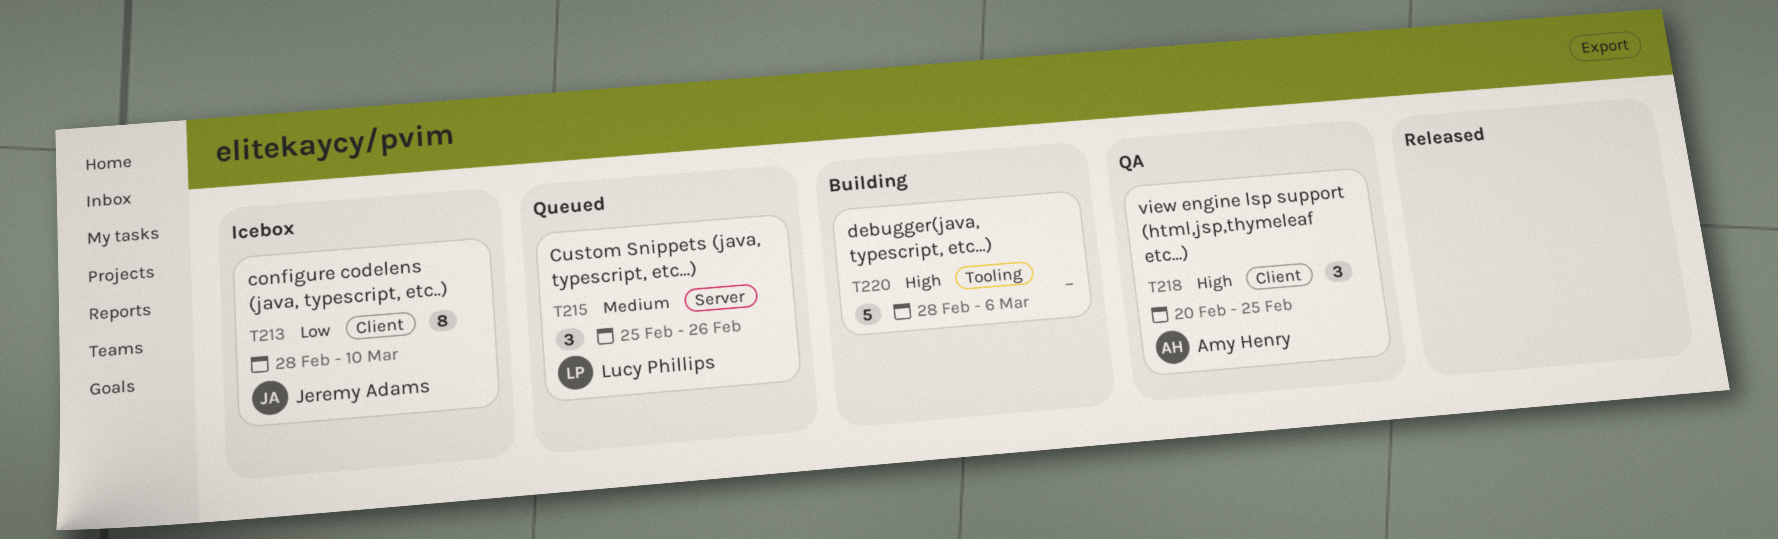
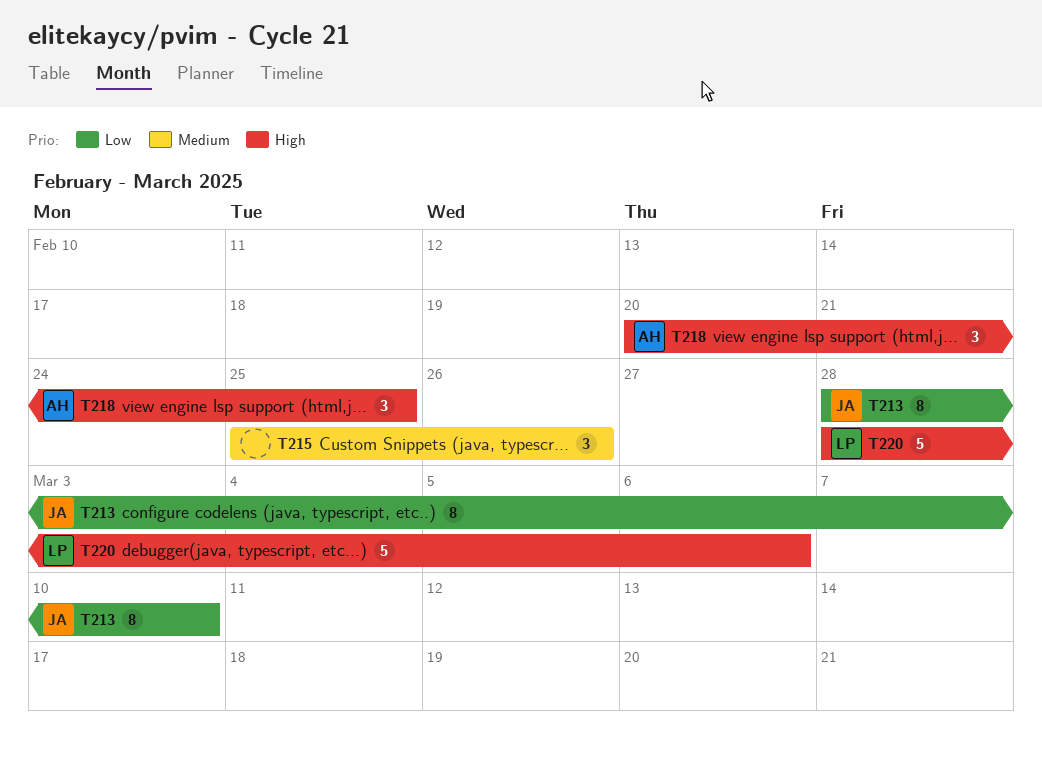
T215, owner: Lucy Phillips -> none
T220, owner: none -> Lucy Phillips

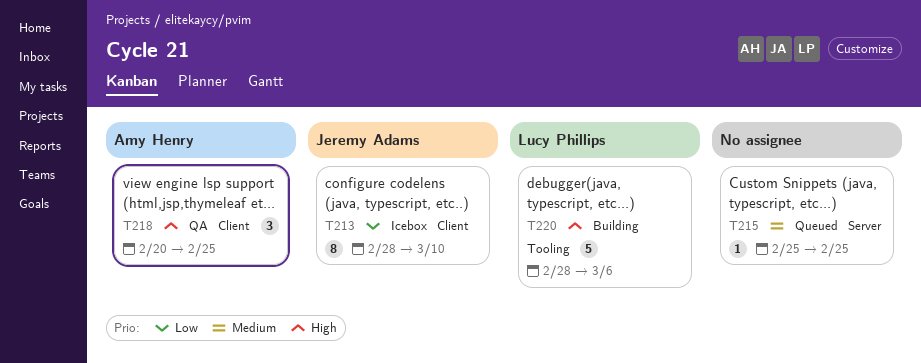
T215, estimate: 3 -> 1
T215, due: Feb 26 -> Feb 25

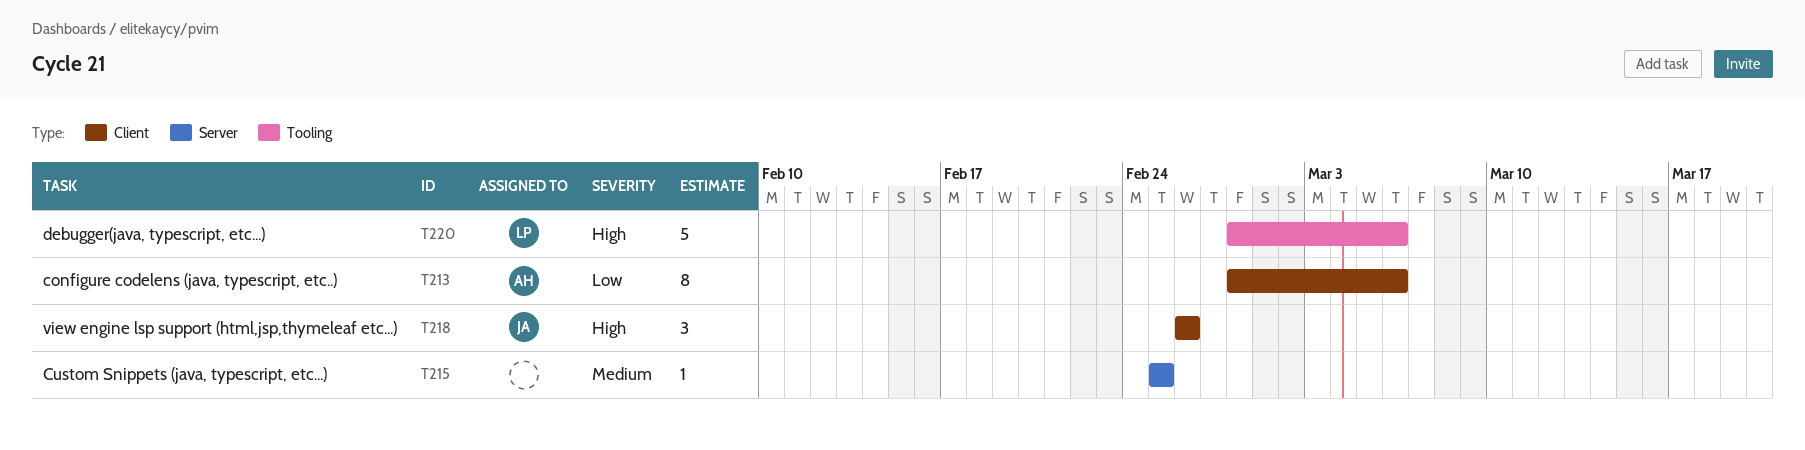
T213, owner: Jeremy Adams -> Amy Henry
T213, due: Mar 10 -> Mar 6
T218, owner: Amy Henry -> Jeremy Adams
T218, start: Feb 20 -> Feb 26
T218, due: Feb 25 -> Feb 26

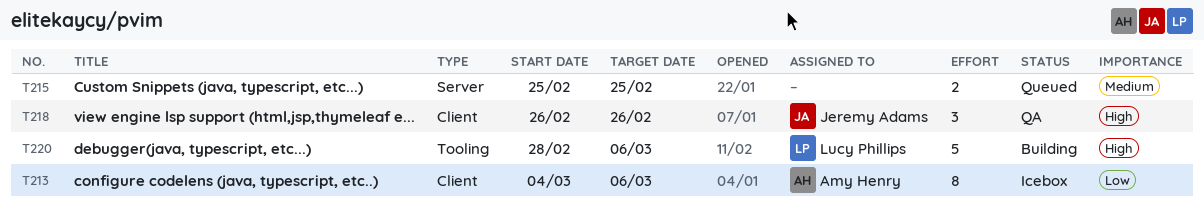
T213, start: Feb 28 -> Mar 4
T215, estimate: 1 -> 2

